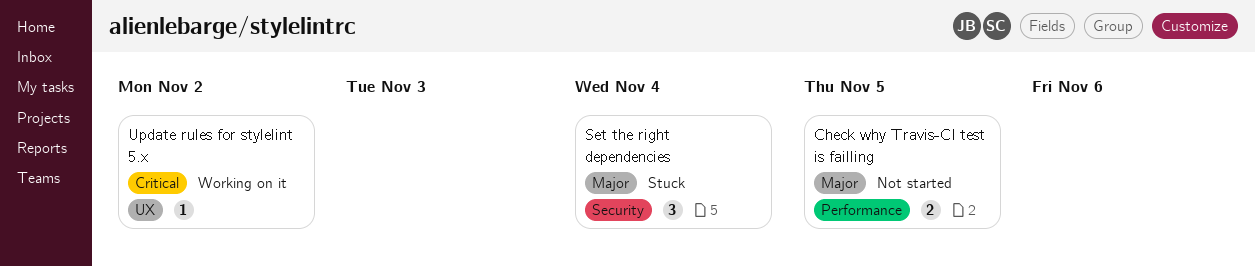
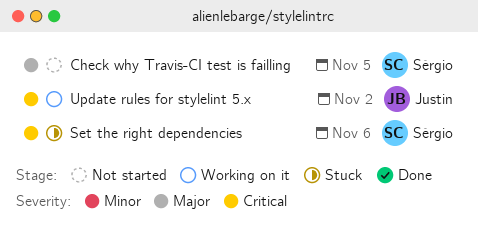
Set the right dependencies, priority: Major -> Critical
Set the right dependencies, due: Nov 4 -> Nov 6

